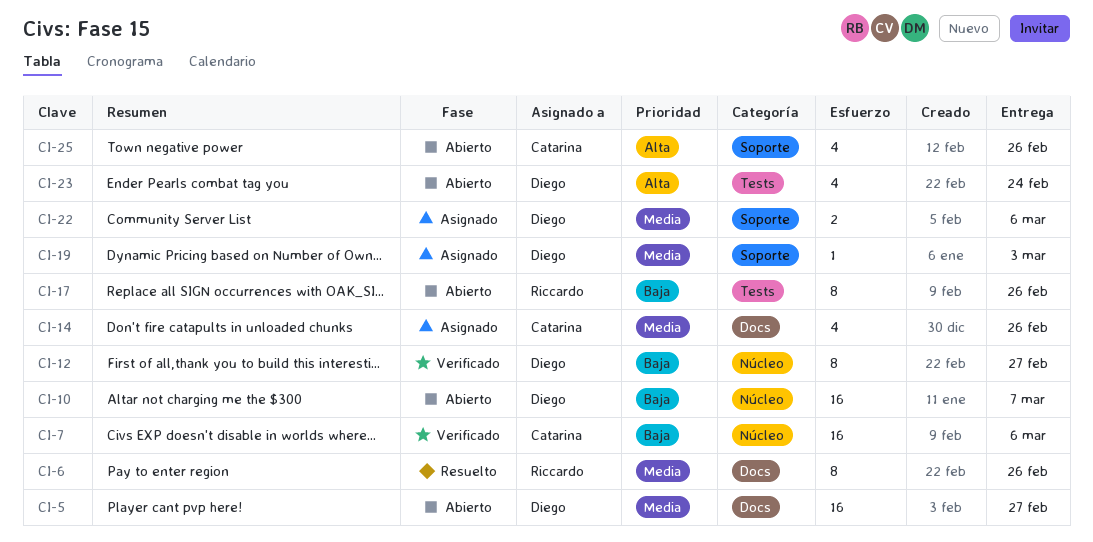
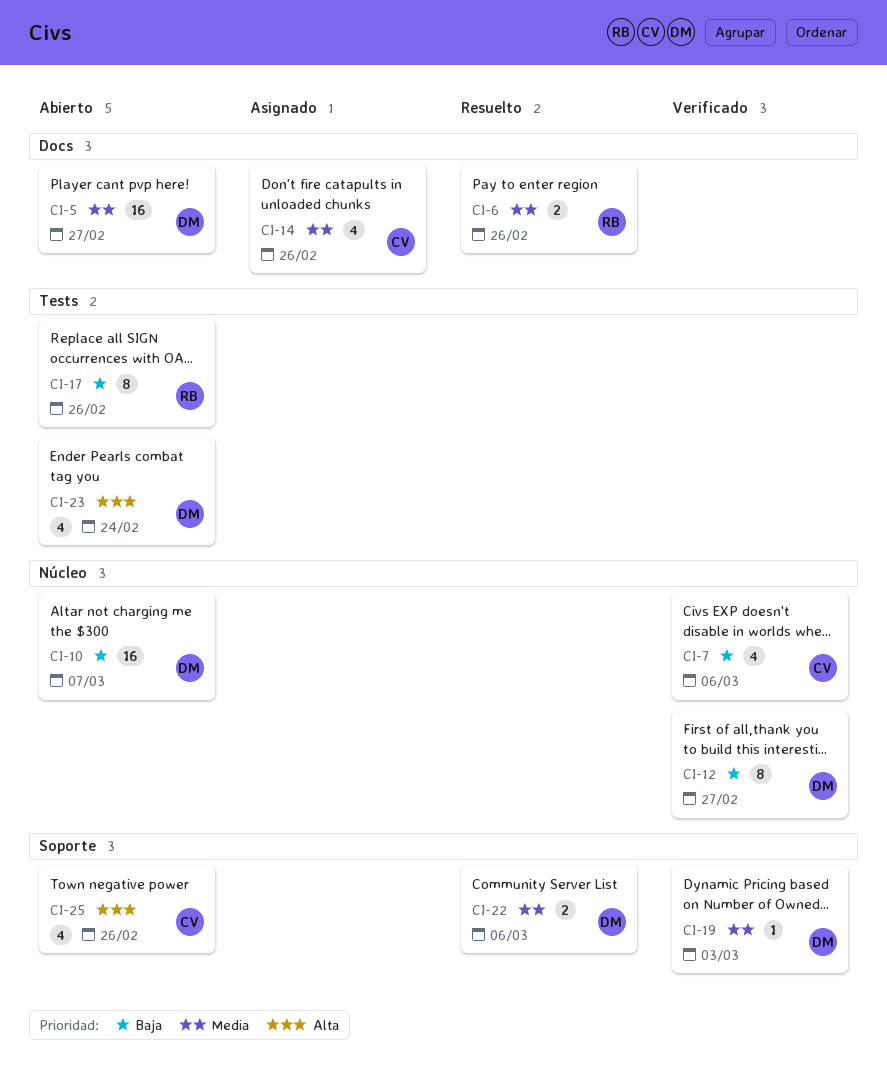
CI-6, estimate: 8 -> 2
CI-7, estimate: 16 -> 4
CI-19, status: Asignado -> Verificado
CI-22, status: Asignado -> Resuelto

